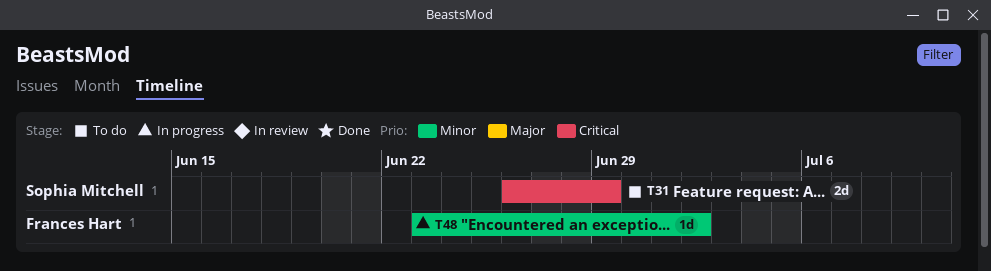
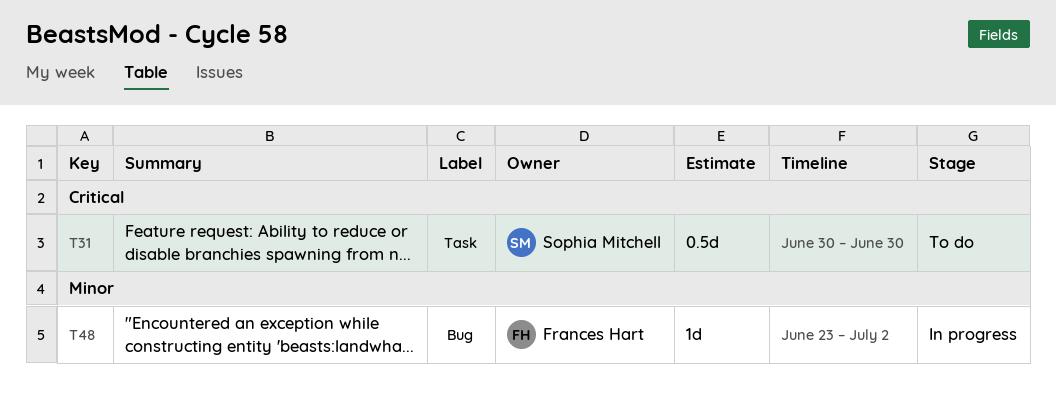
T31, estimate: 2d -> 0.5d
T31, start: Jun 26 -> Jun 30
T31, due: Jun 29 -> Jun 30

